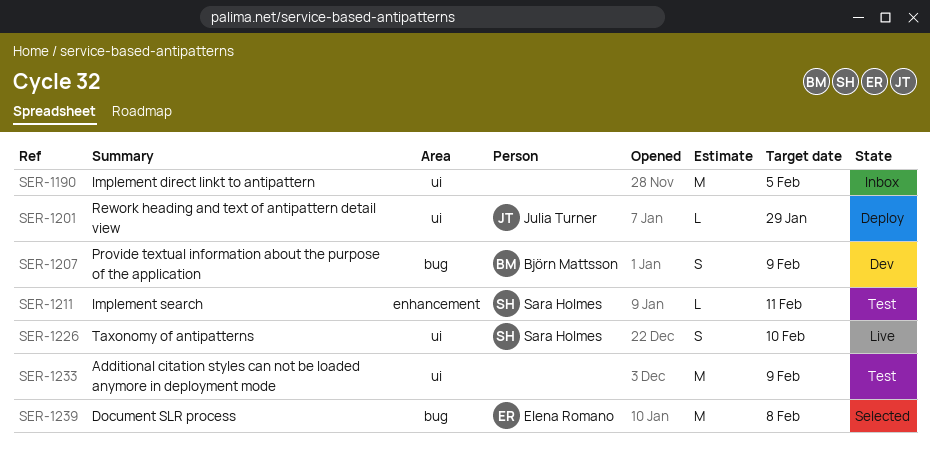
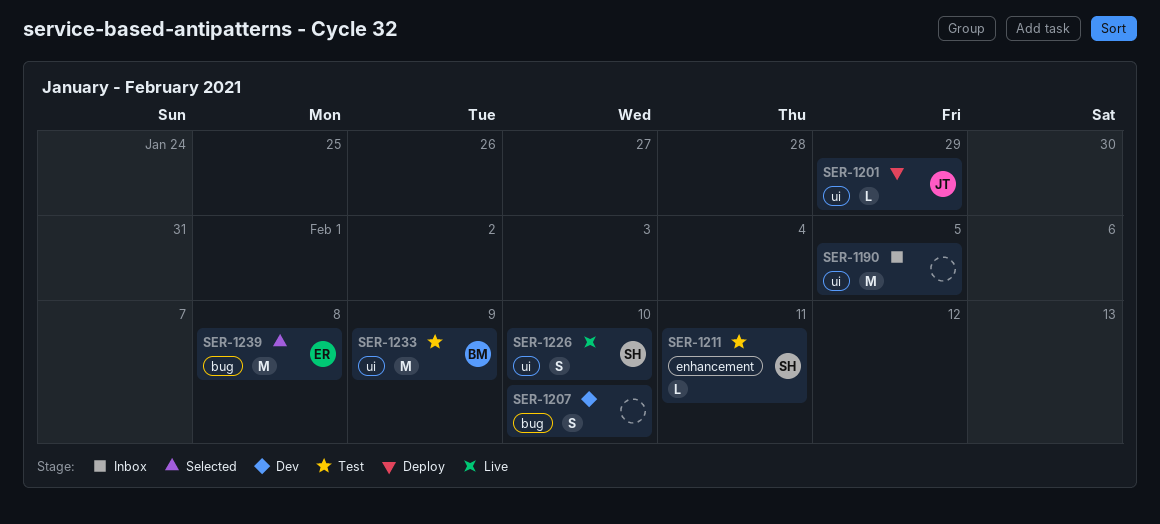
SER-1207, owner: Björn Mattsson -> none
SER-1207, due: Feb 9 -> Feb 10
SER-1233, owner: none -> Björn Mattsson

